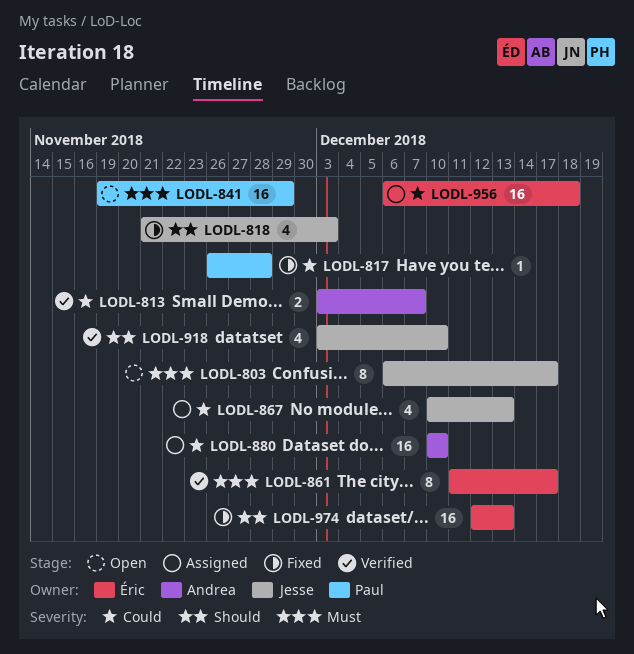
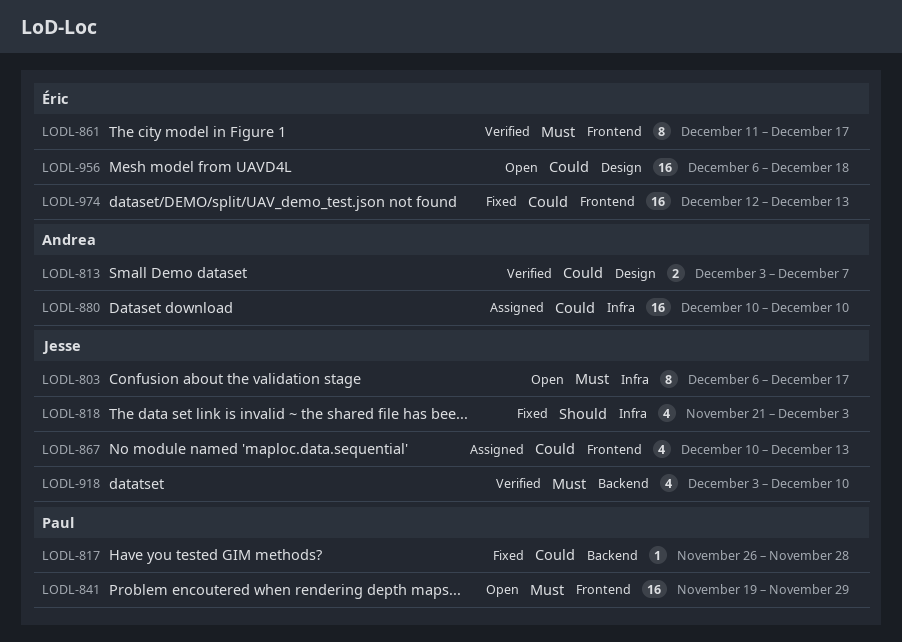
LODL-918, priority: Should -> Must
LODL-956, status: Assigned -> Open
LODL-974, priority: Should -> Could

